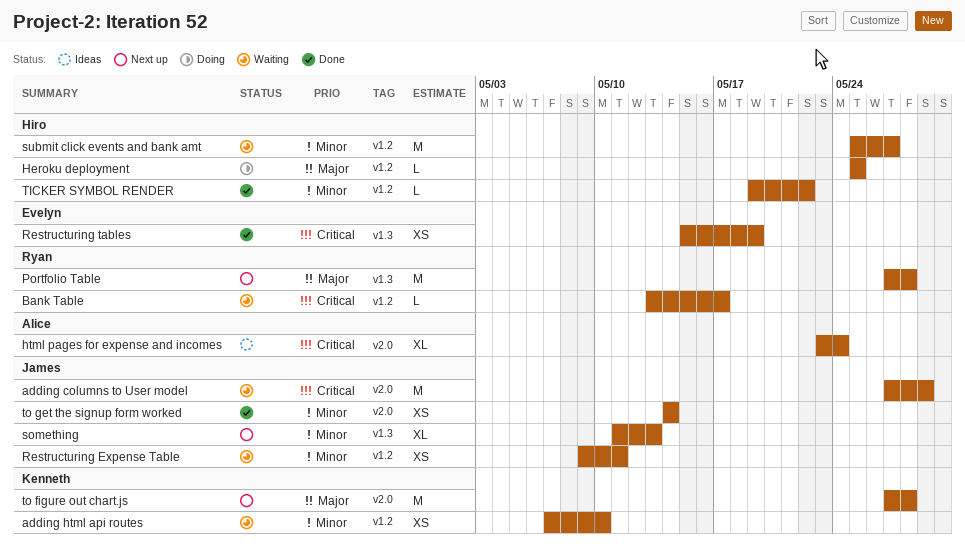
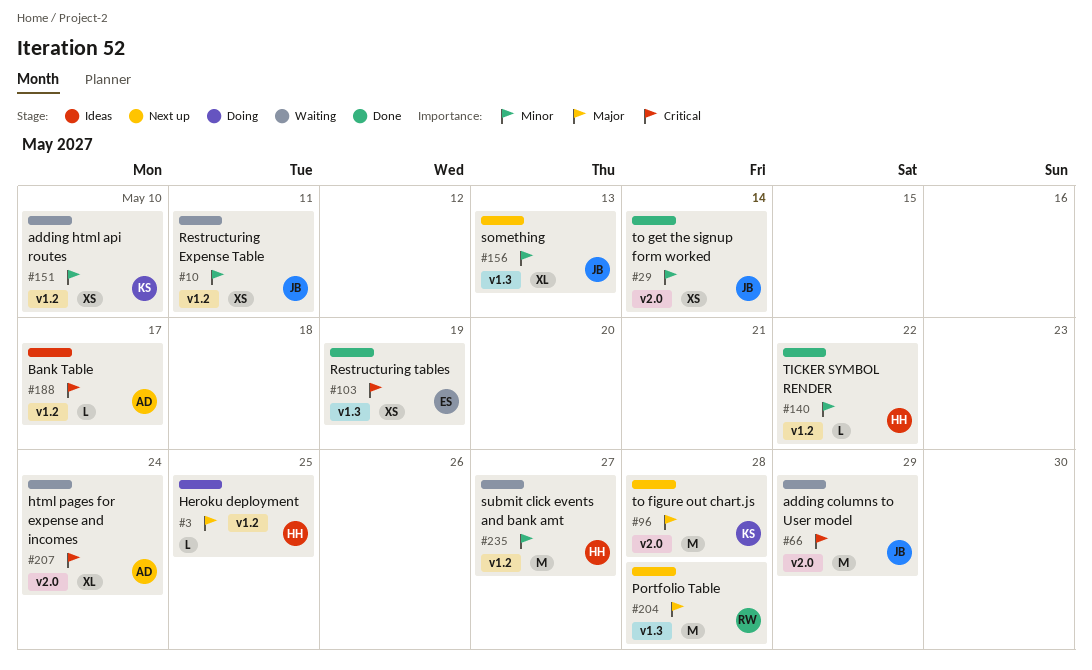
Bank Table, status: Waiting -> Ideas
Bank Table, owner: Ryan -> Alice
html pages for expense and incomes, status: Ideas -> Waiting

